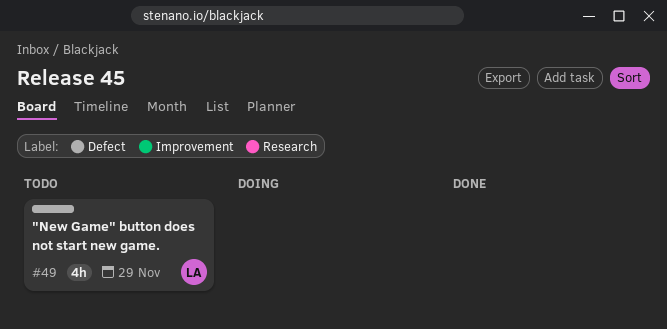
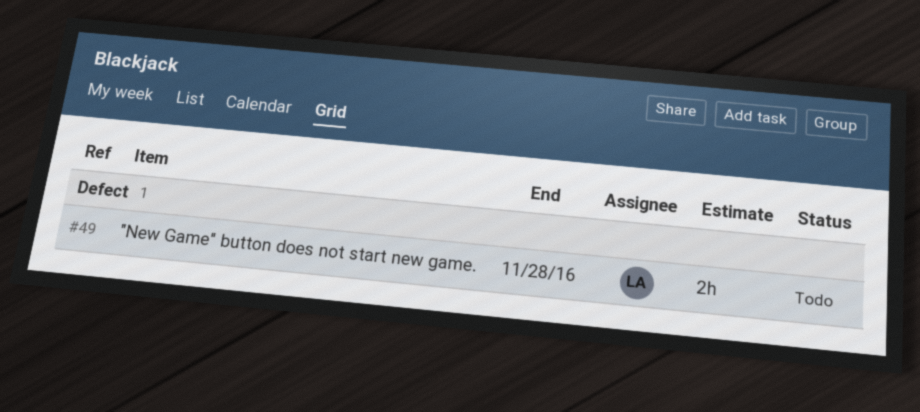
#49, estimate: 4h -> 2h
#49, due: Nov 29 -> Nov 28

